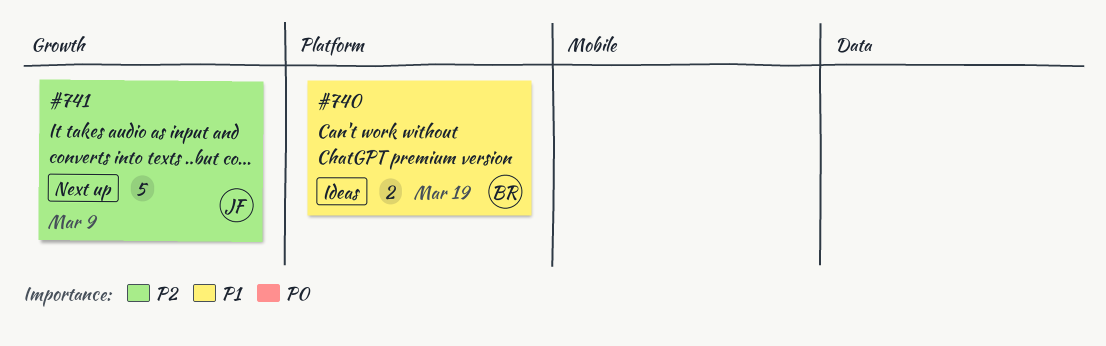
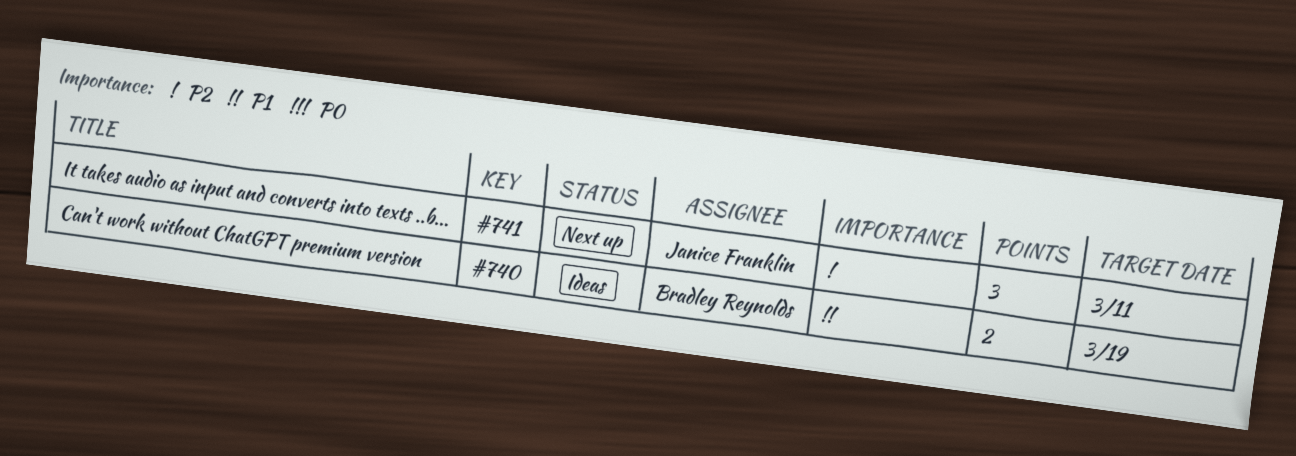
#741, estimate: 5 -> 3
#741, due: Mar 9 -> Mar 11

